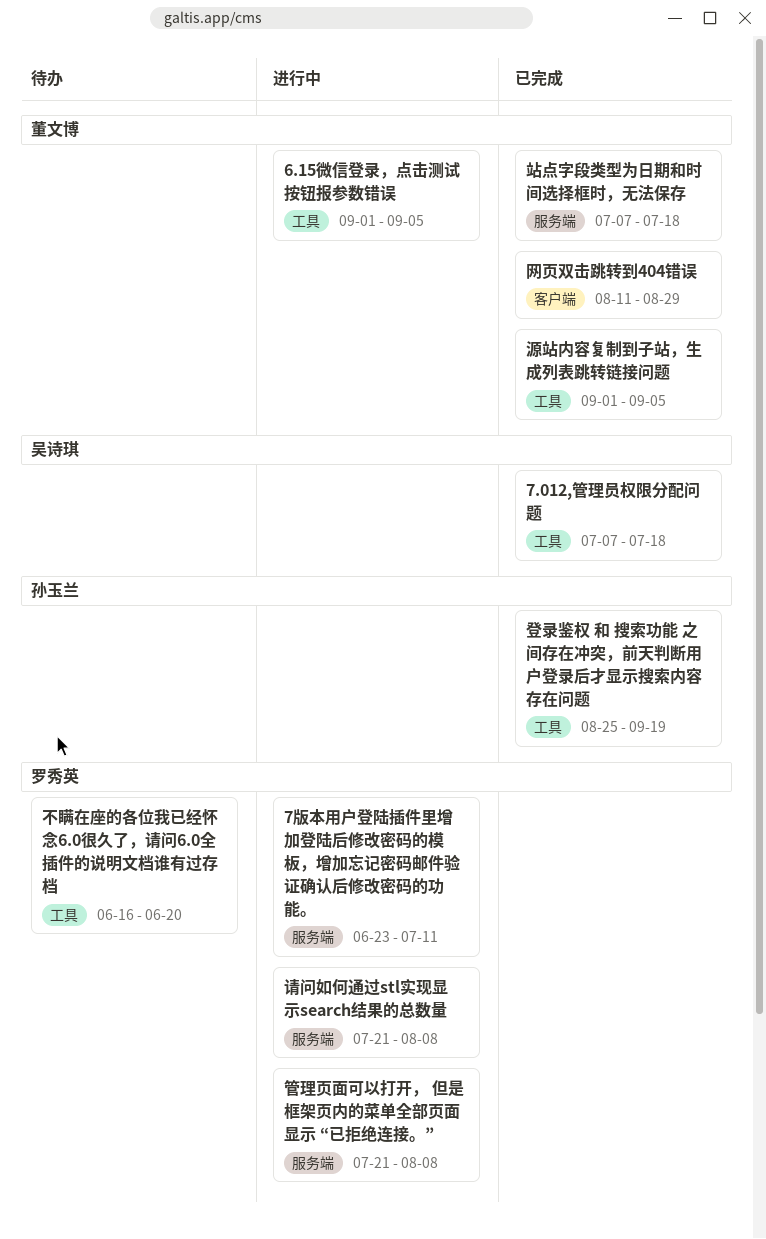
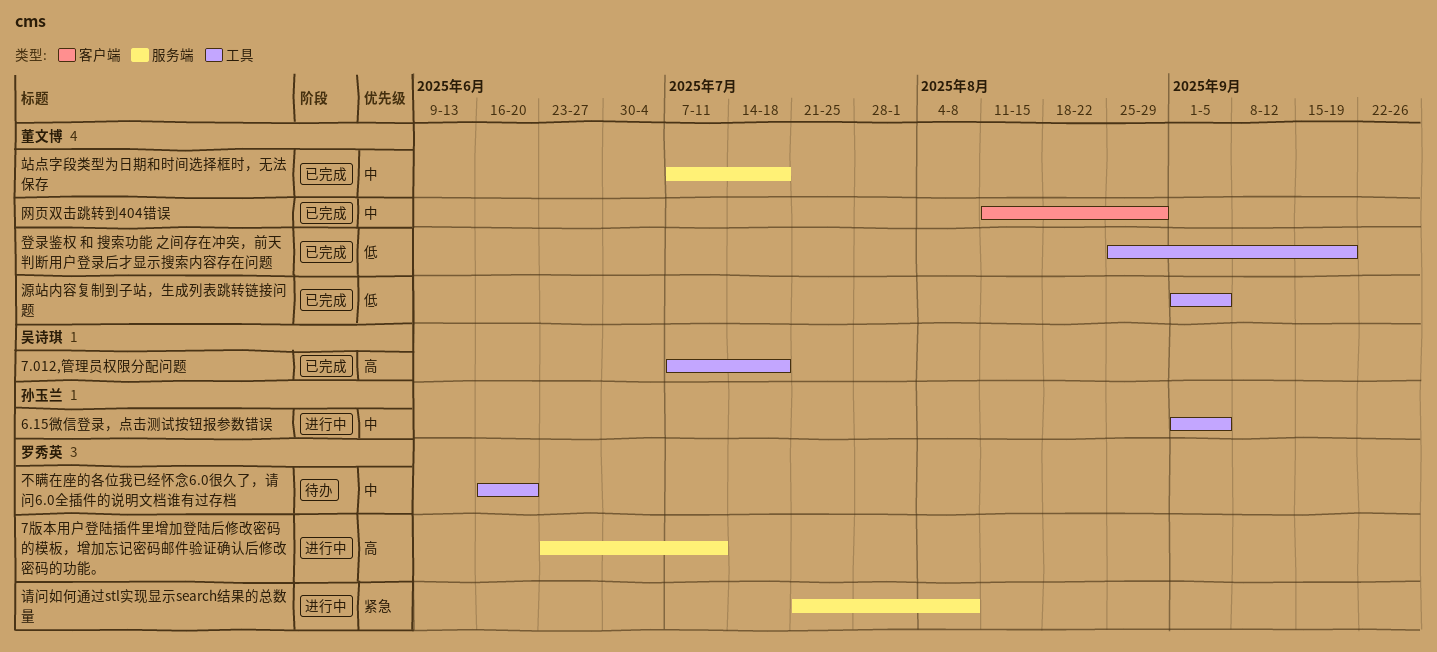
6.15微信登录，点击测试按钮报参数错误, owner: 董文博 -> 孙玉兰
登录鉴权 和 搜索功能 之间存在冲突，前天判断用户登录后才显示搜索内容存在问题, owner: 孙玉兰 -> 董文博
管理页面可以打开， 但是框架页内的菜单全部页面显示 “已拒绝连接。”: present -> none

